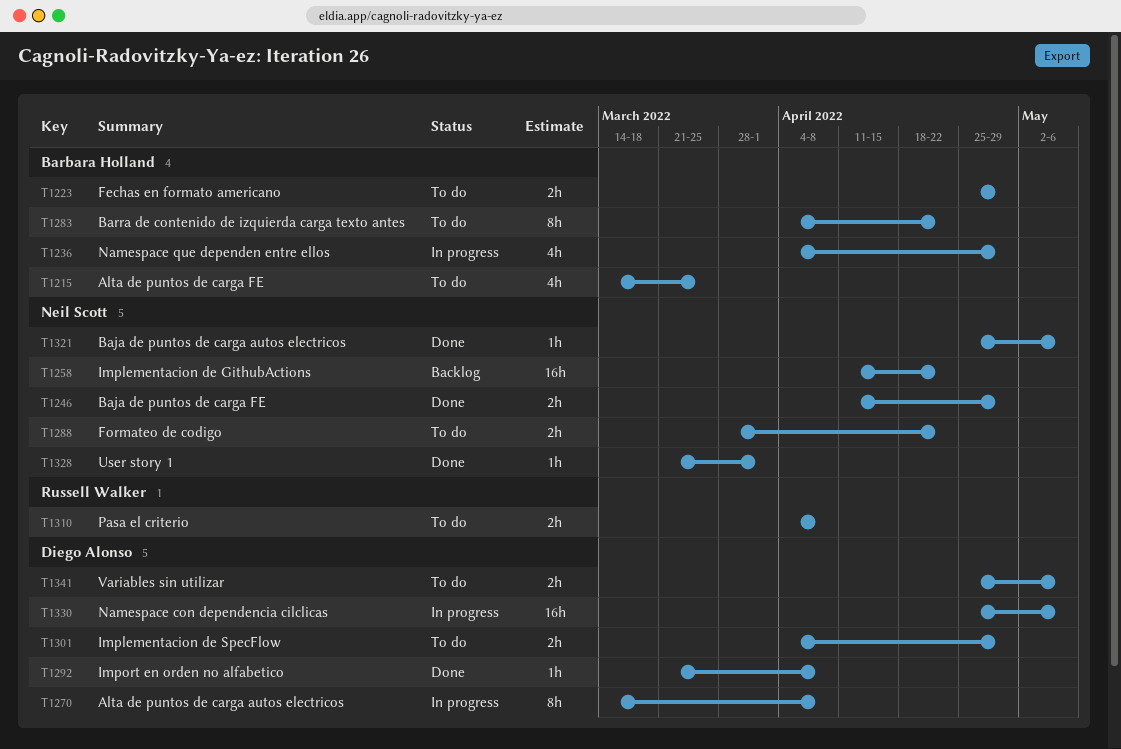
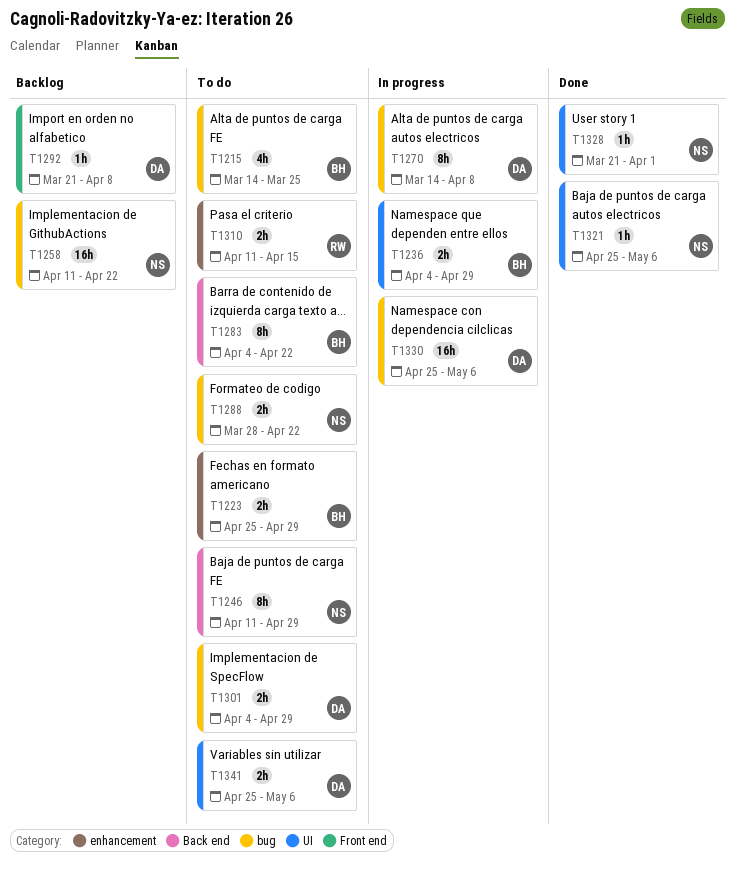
T1236, estimate: 4h -> 2h
T1246, status: Done -> To do
T1246, estimate: 2h -> 8h
T1292, status: Done -> Backlog
T1310, start: Apr 4 -> Apr 11
T1310, due: Apr 8 -> Apr 15

